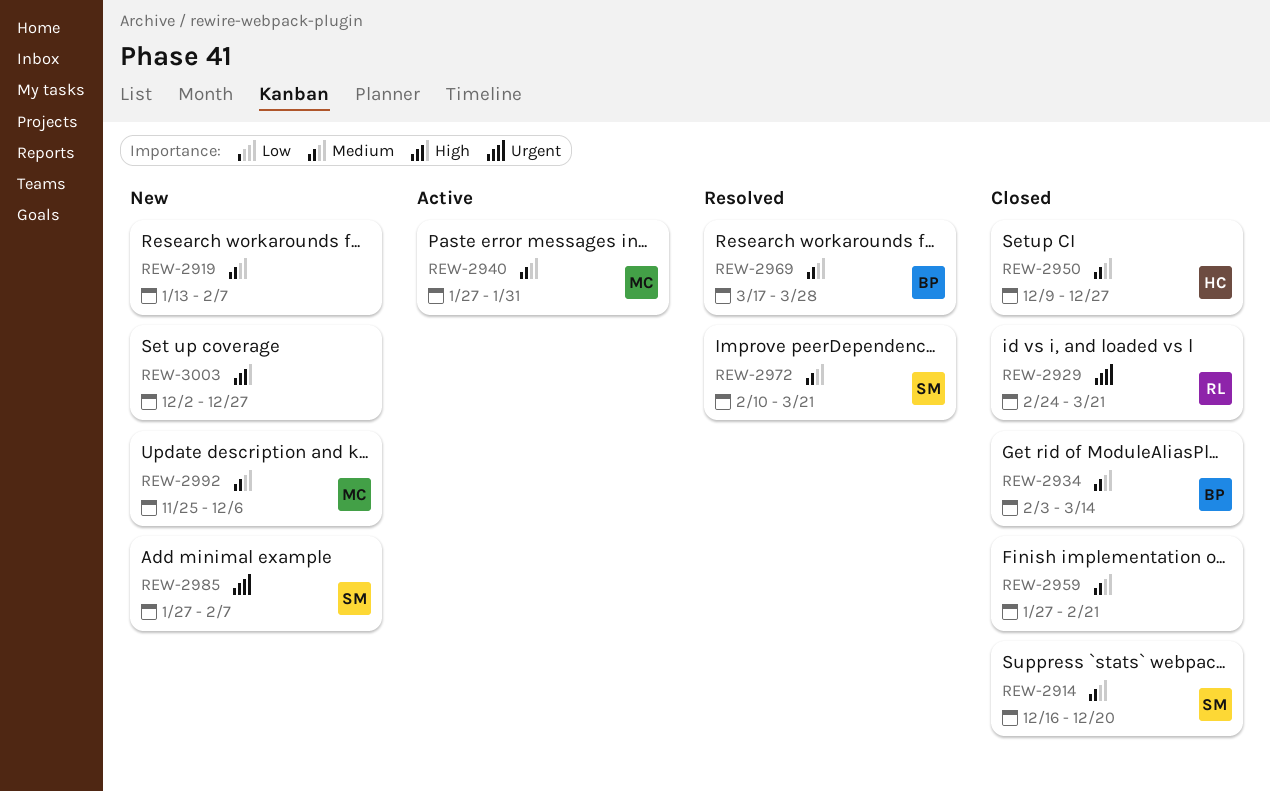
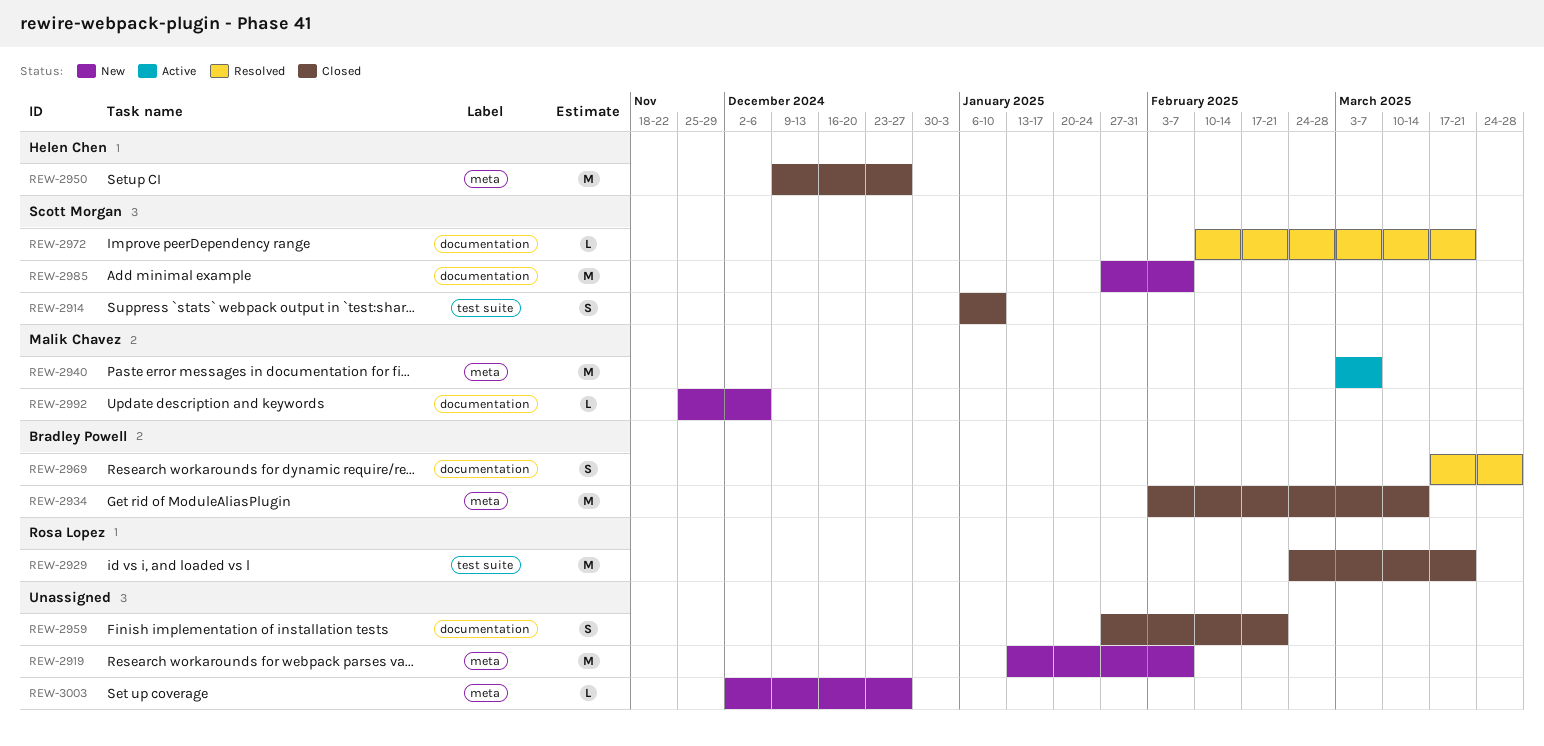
REW-2914, start: Dec 16 -> Jan 6
REW-2914, due: Dec 20 -> Jan 10
REW-2940, start: Jan 27 -> Mar 3
REW-2940, due: Jan 31 -> Mar 7

